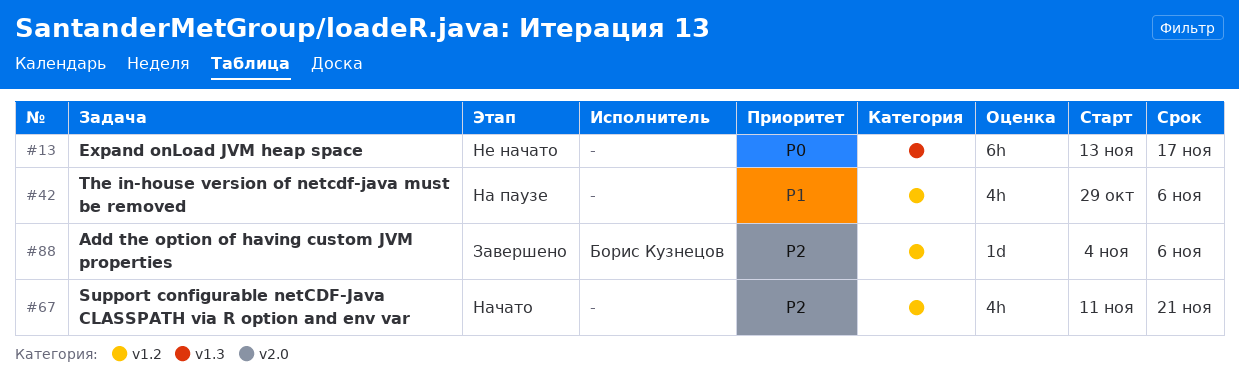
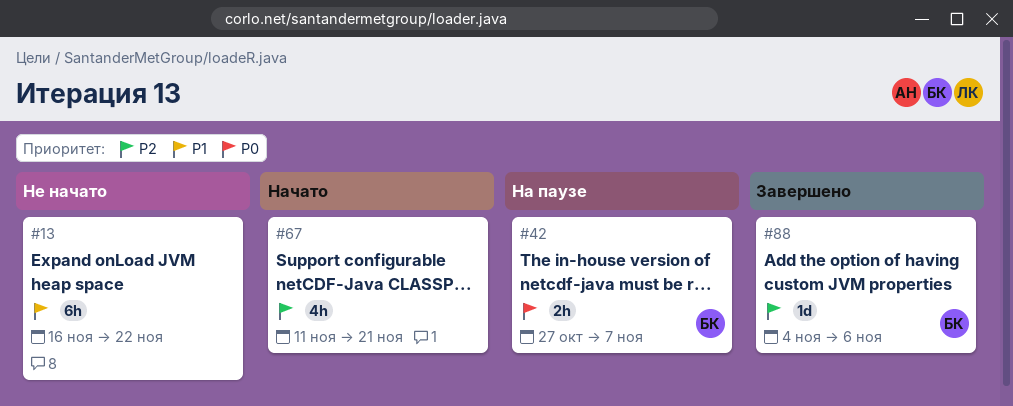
#13, priority: P0 -> P1
#13, start: Nov 13 -> Nov 16
#13, due: Nov 17 -> Nov 22
#42, owner: none -> Борис Кузнецов
#42, priority: P1 -> P0
#42, estimate: 4h -> 2h
#42, start: Oct 29 -> Oct 27
#42, due: Nov 6 -> Nov 7

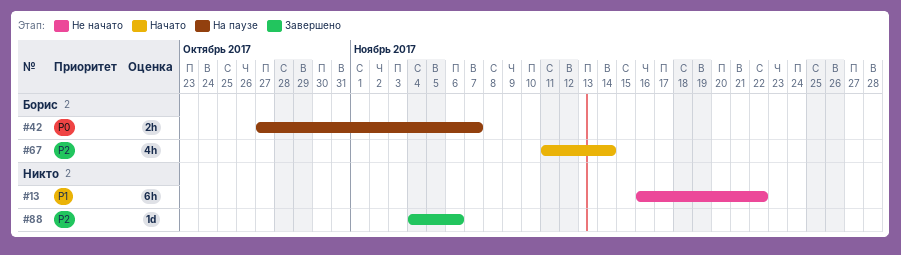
#67, owner: none -> Борис
#67, due: Nov 21 -> Nov 14
#88, owner: Борис -> none

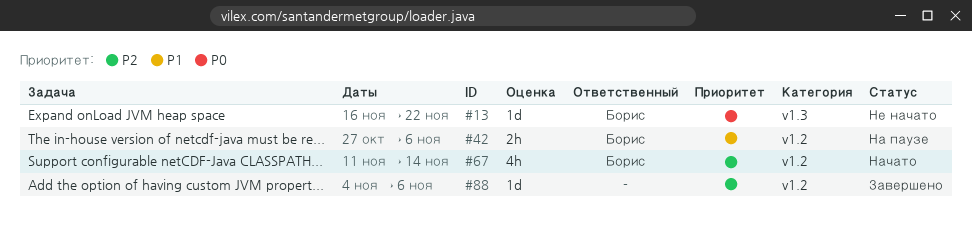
#13, owner: none -> Борис
#13, priority: P1 -> P0
#13, estimate: 6h -> 1d
#42, priority: P0 -> P1
#42, due: Nov 7 -> Nov 6

